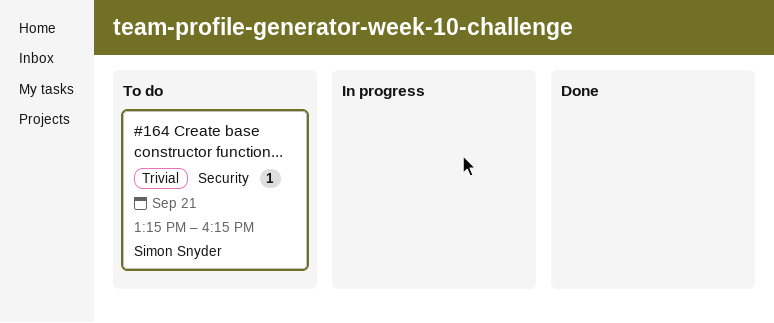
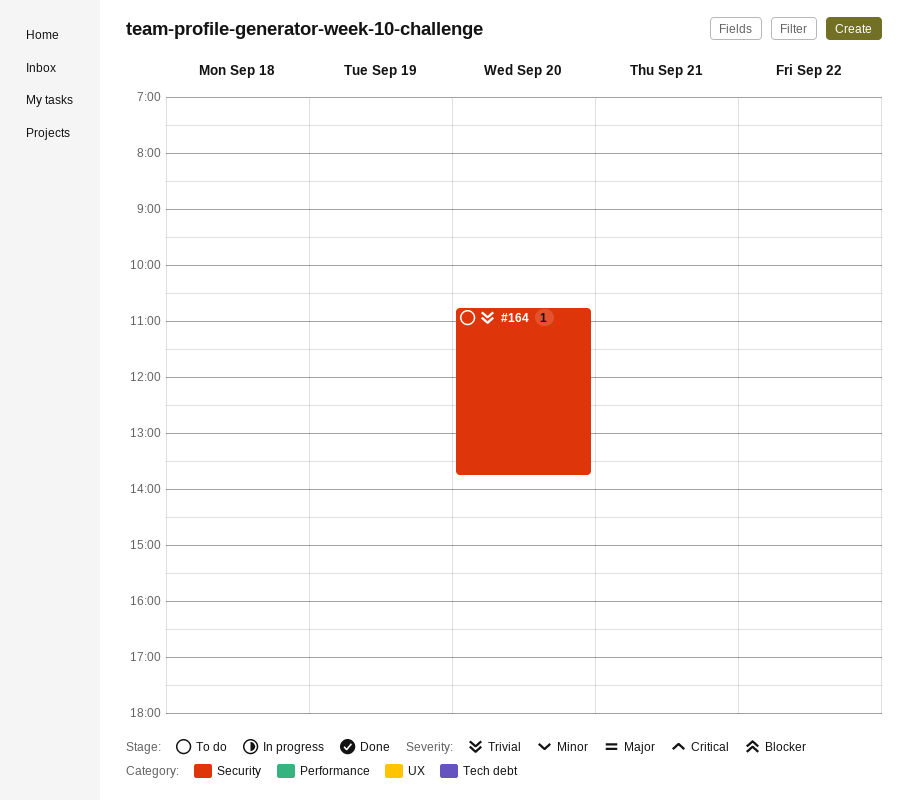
#164, day: Sep 21 -> Sep 20
#164, begins: 13:15 -> 10:45
#164, ends: 16:15 -> 13:45

